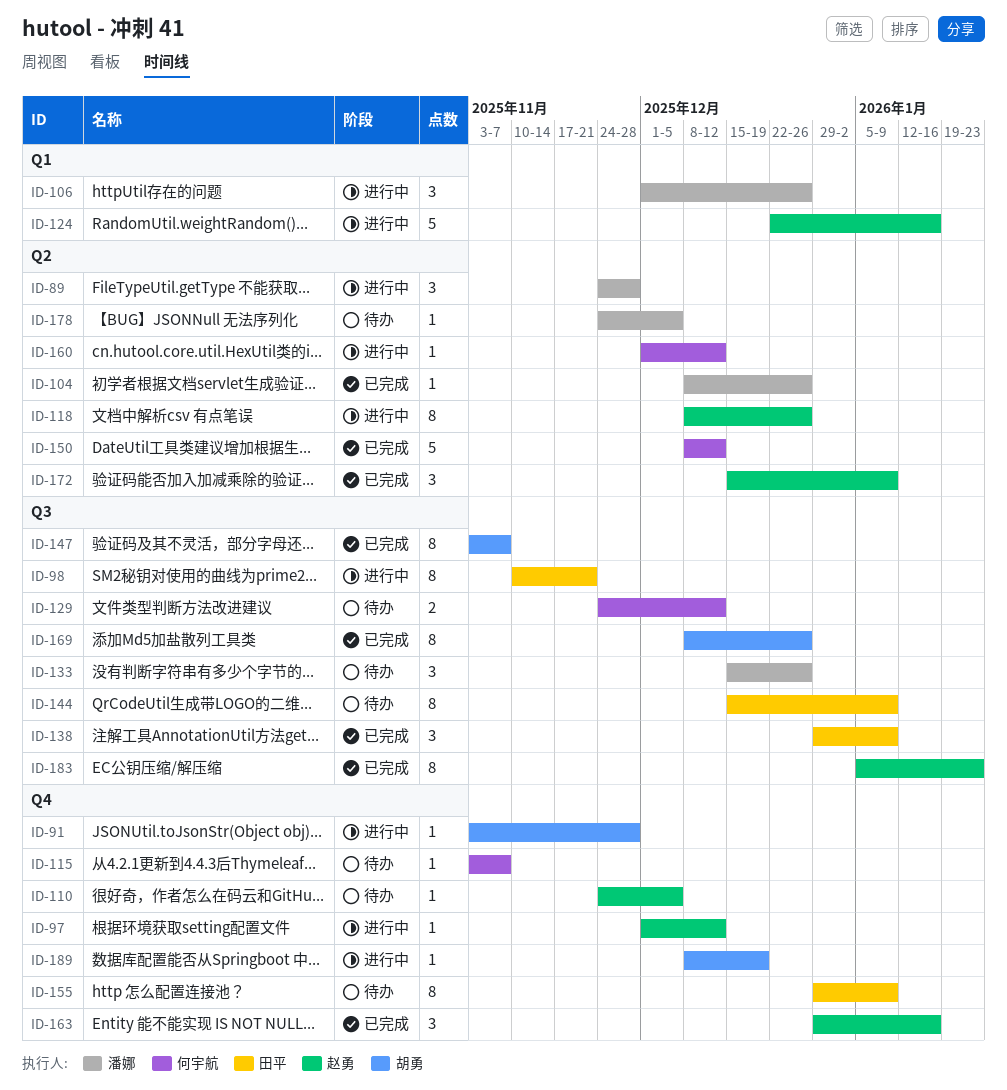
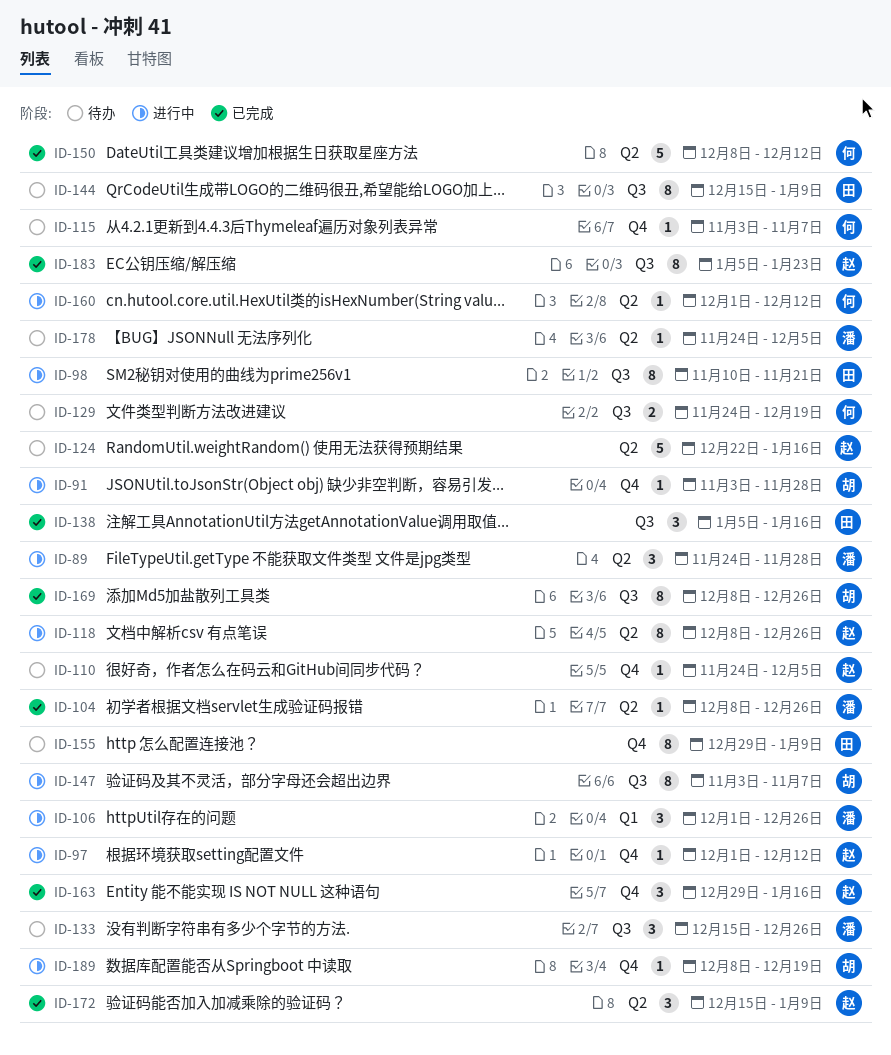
ID-124, status: 进行中 -> 待办
ID-124, label: Q1 -> Q2
ID-129, due: Dec 12 -> Dec 19
ID-138, start: Dec 29 -> Jan 5
ID-138, due: Jan 9 -> Jan 16
ID-147, status: 已完成 -> 进行中

